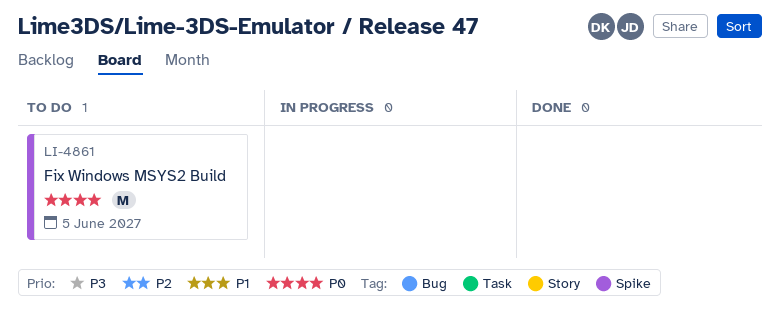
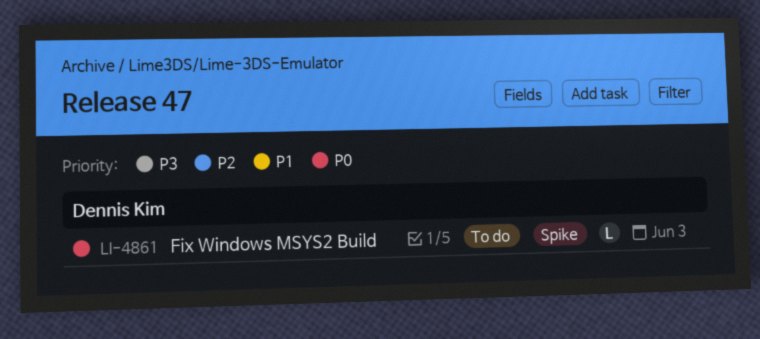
LI-4861, estimate: M -> L
LI-4861, due: Jun 5 -> Jun 3

